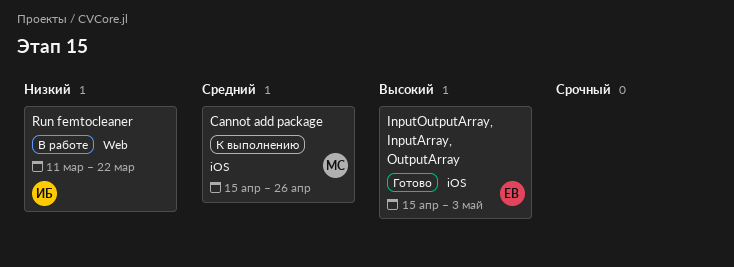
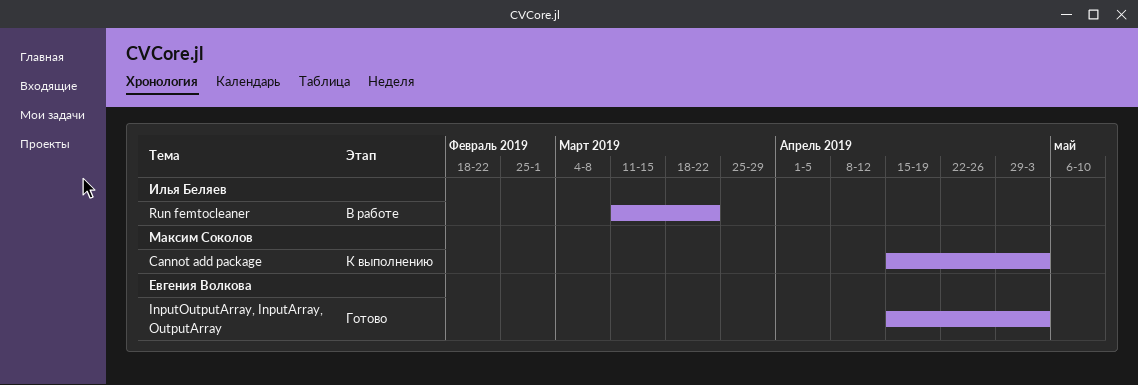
Cannot add package, due: Apr 26 -> May 3

